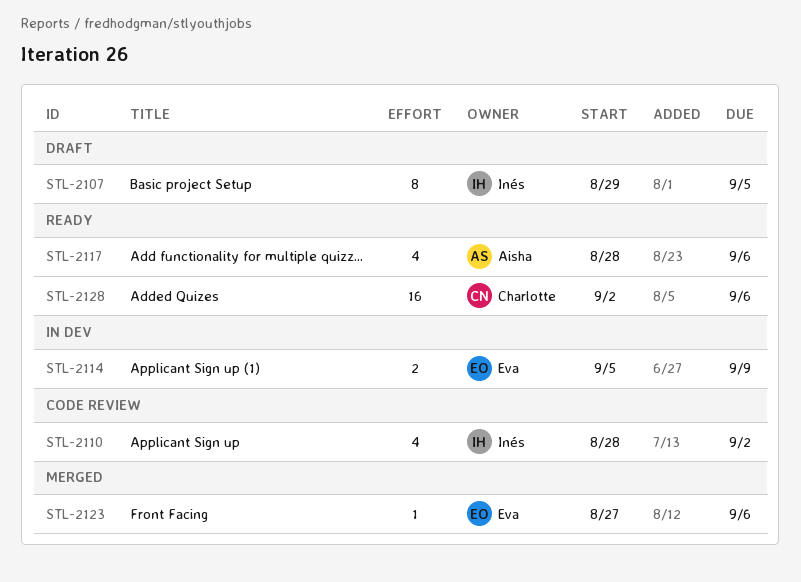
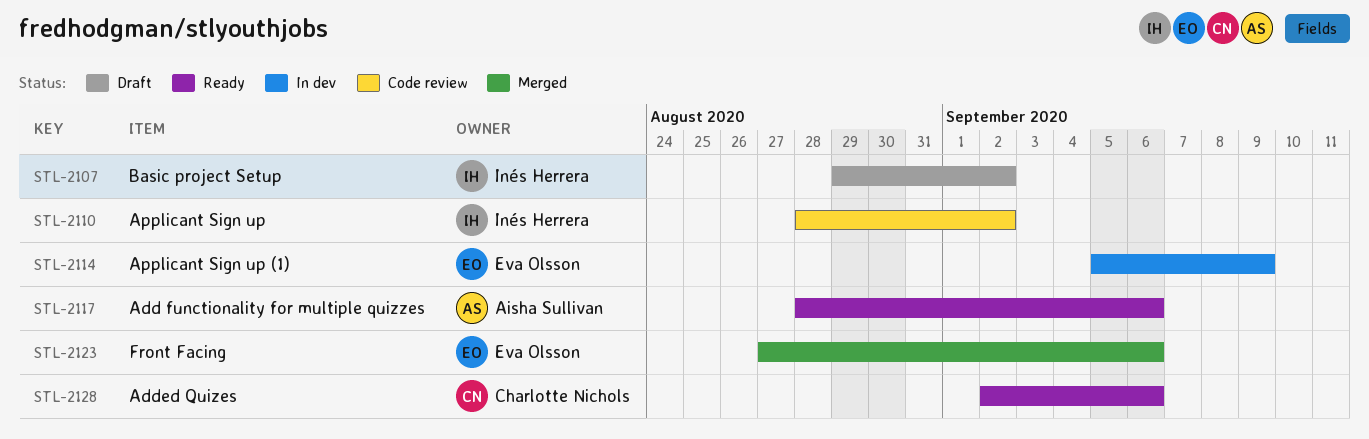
STL-2107, due: Sep 5 -> Sep 2

